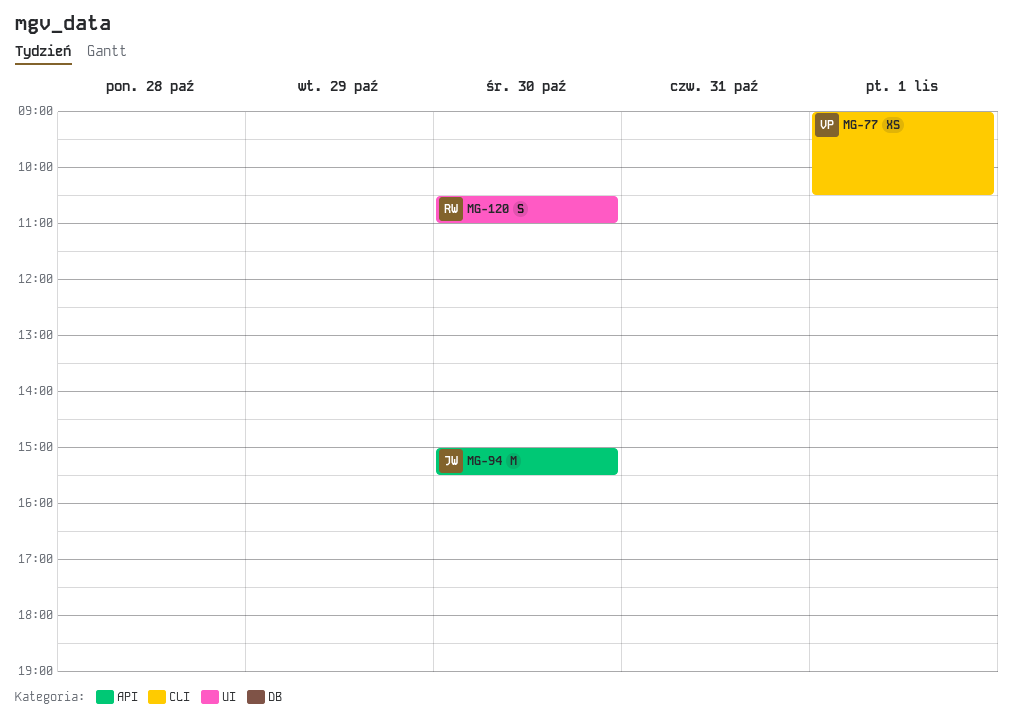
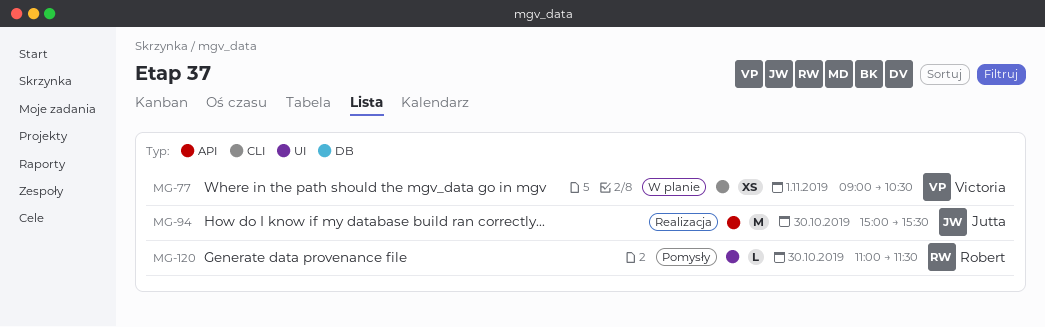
MG-120, estimate: S -> L
MG-120, begins: 10:30 -> 11:00
MG-120, ends: 11:00 -> 11:30

